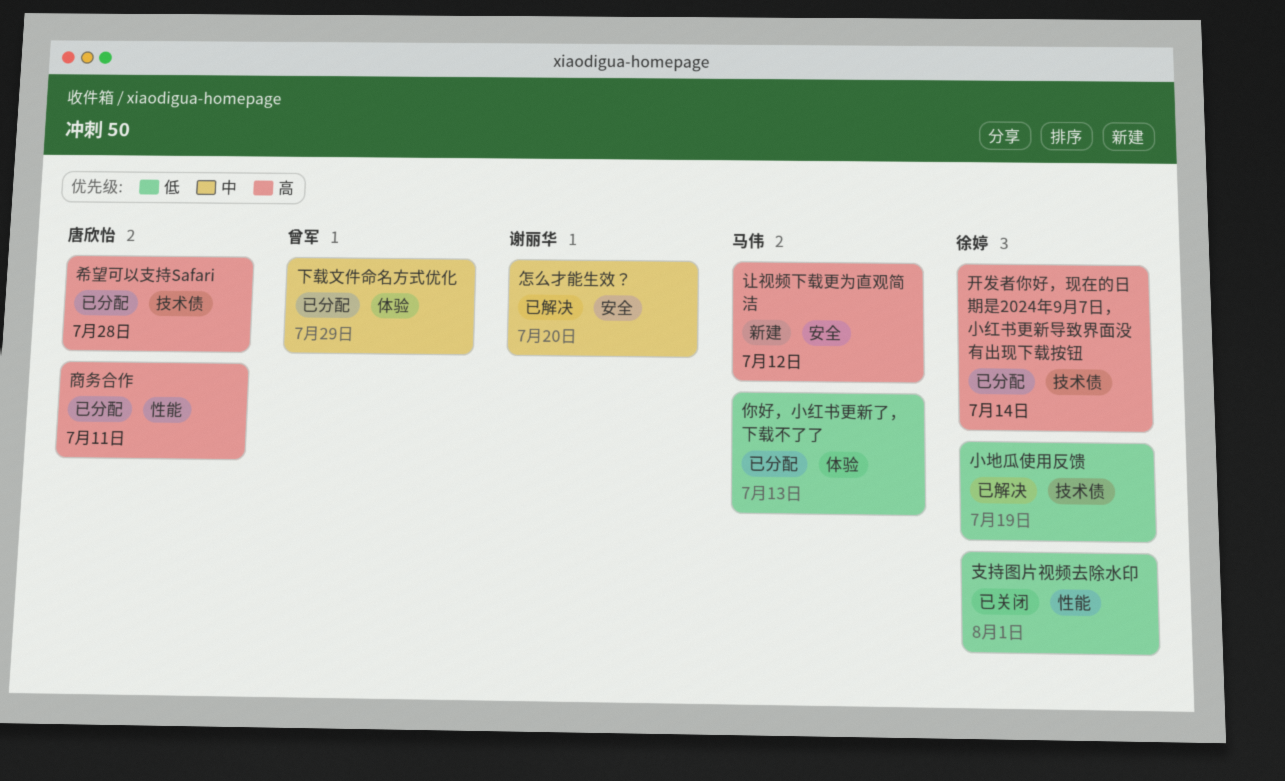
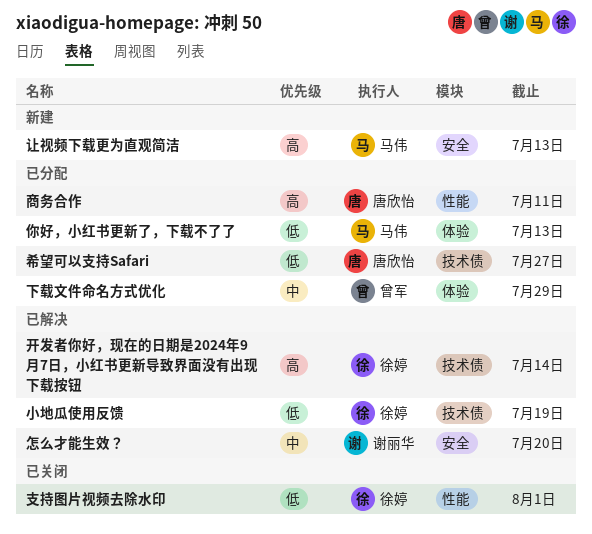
希望可以支持Safari, priority: 高 -> 低
希望可以支持Safari, due: Jul 28 -> Jul 27
开发者你好，现在的日期是2024年9月7日，小红书更新导致界面没有出现下载按钮, status: 已分配 -> 已解决
让视频下载更为直观简洁, due: Jul 12 -> Jul 13

